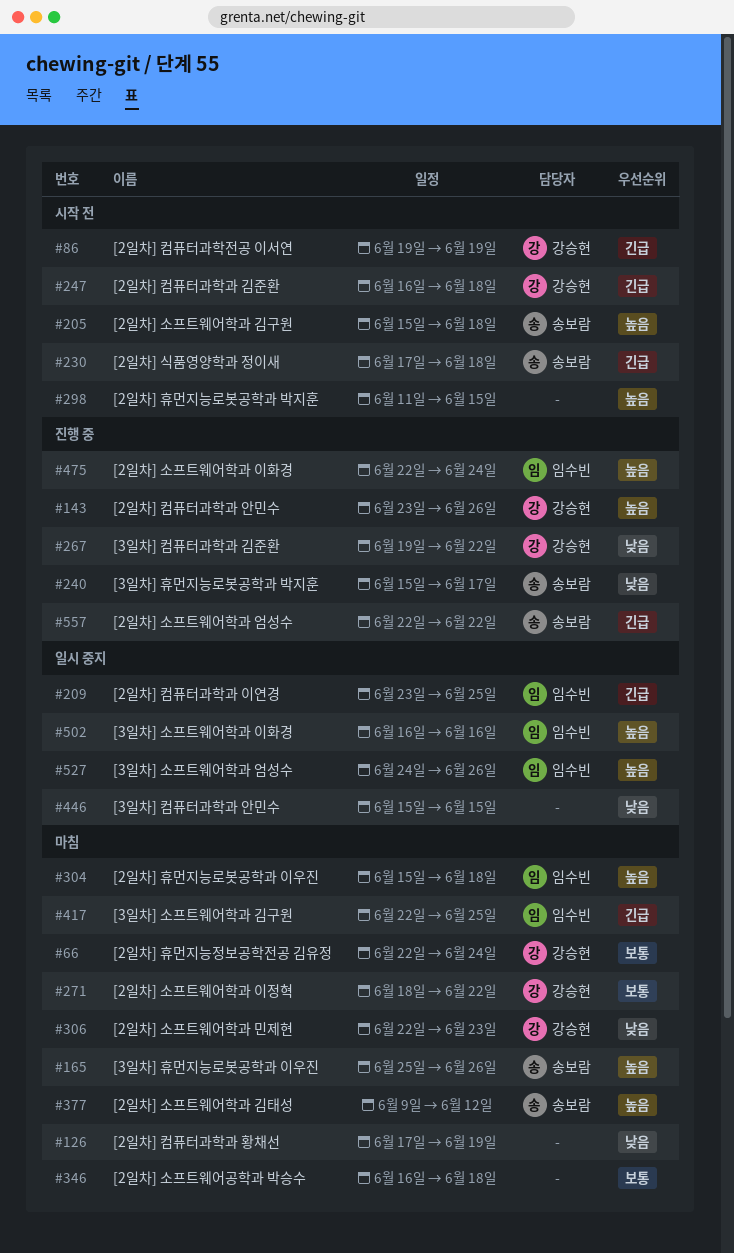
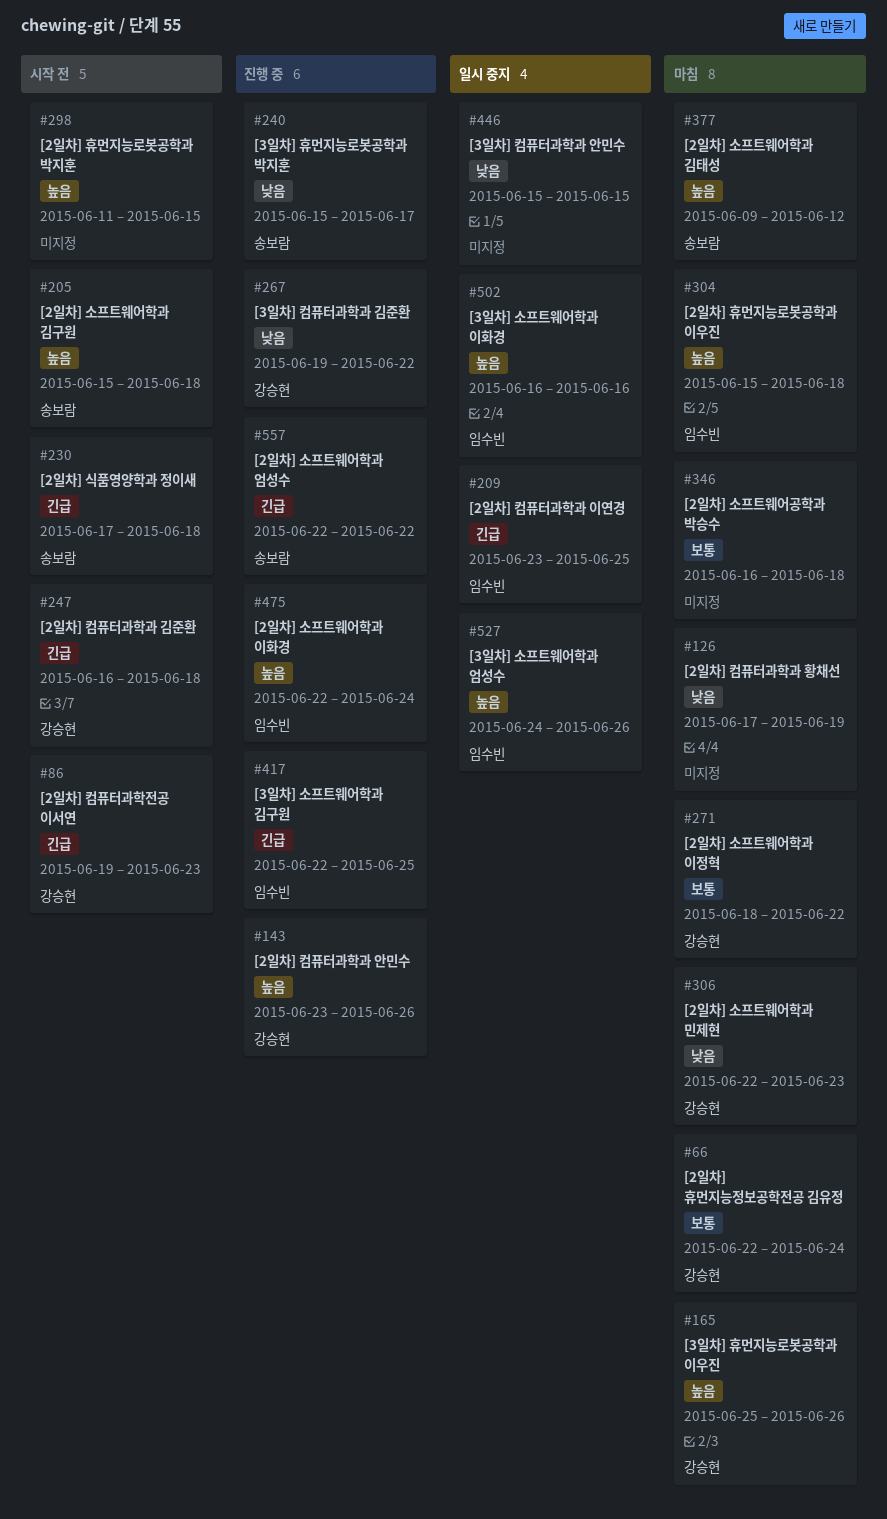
#86, due: Jun 19 -> Jun 23
#165, owner: 송보람 -> 강승현
#417, status: 마침 -> 진행 중

